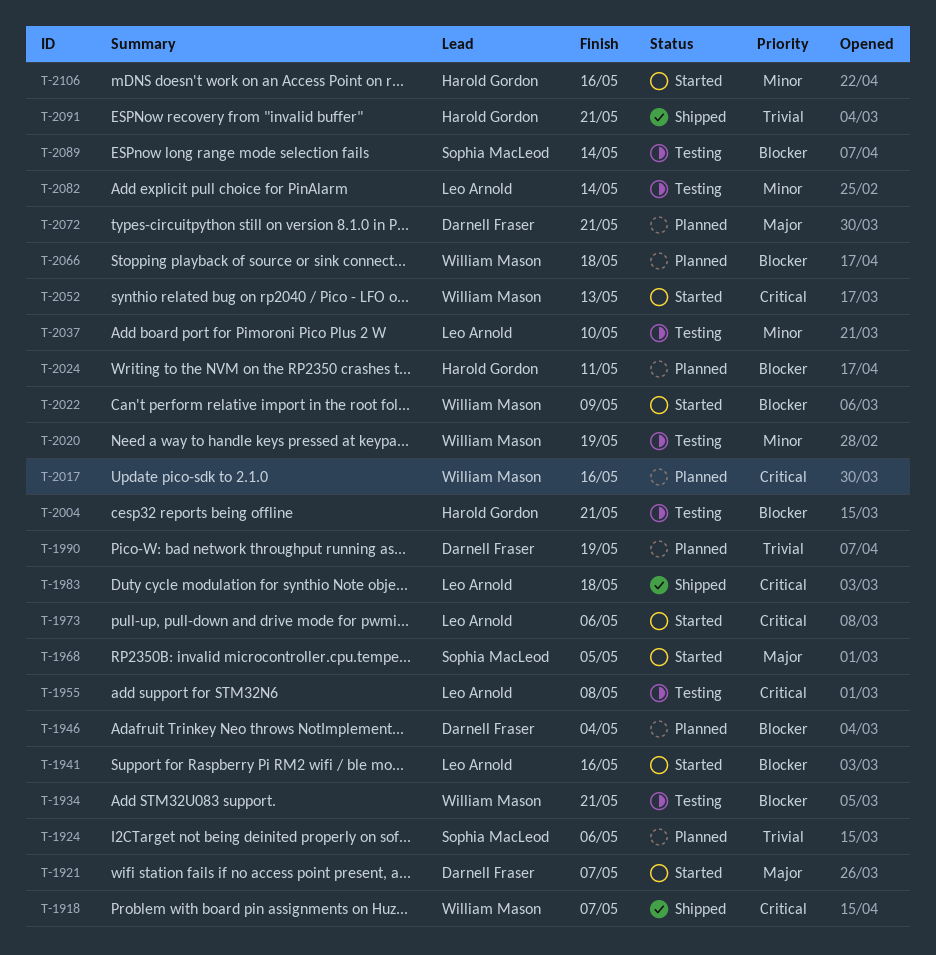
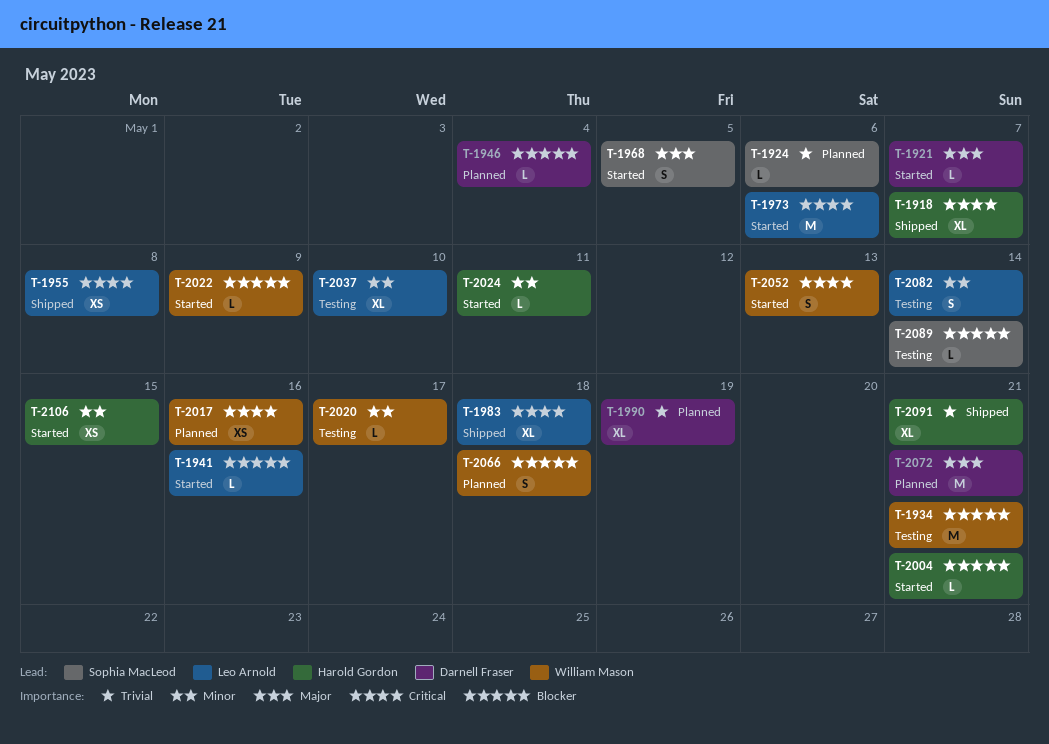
T-1918, owner: William Mason -> Harold Gordon
T-1955, status: Testing -> Shipped
T-2004, status: Testing -> Started
T-2020, due: May 19 -> May 17
T-2024, status: Planned -> Started
T-2024, priority: Blocker -> Minor
T-2106, due: May 16 -> May 15

